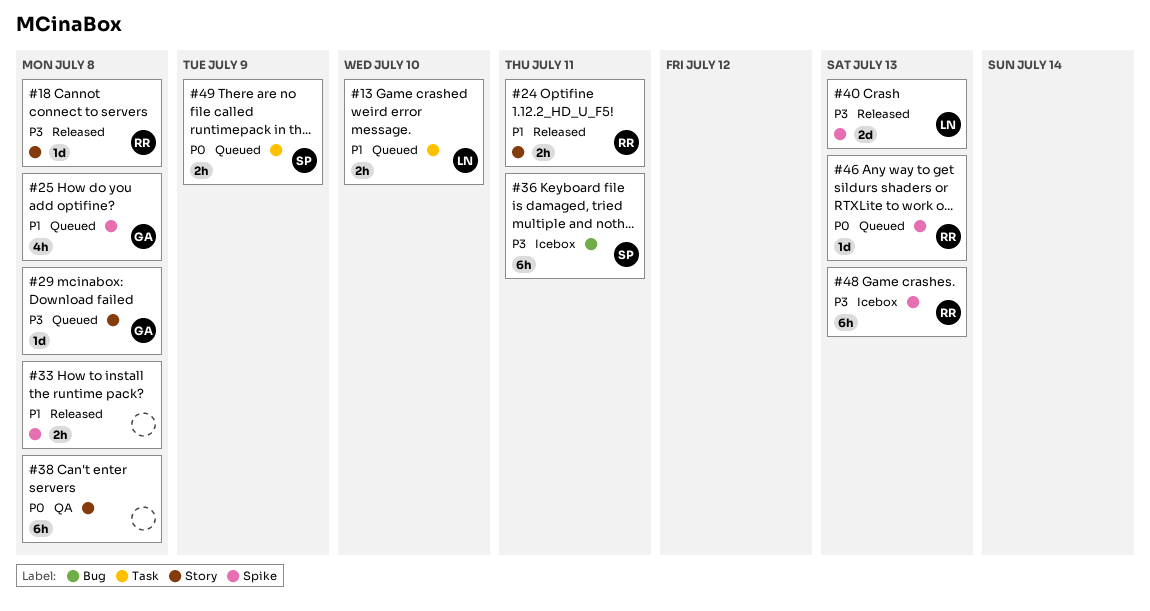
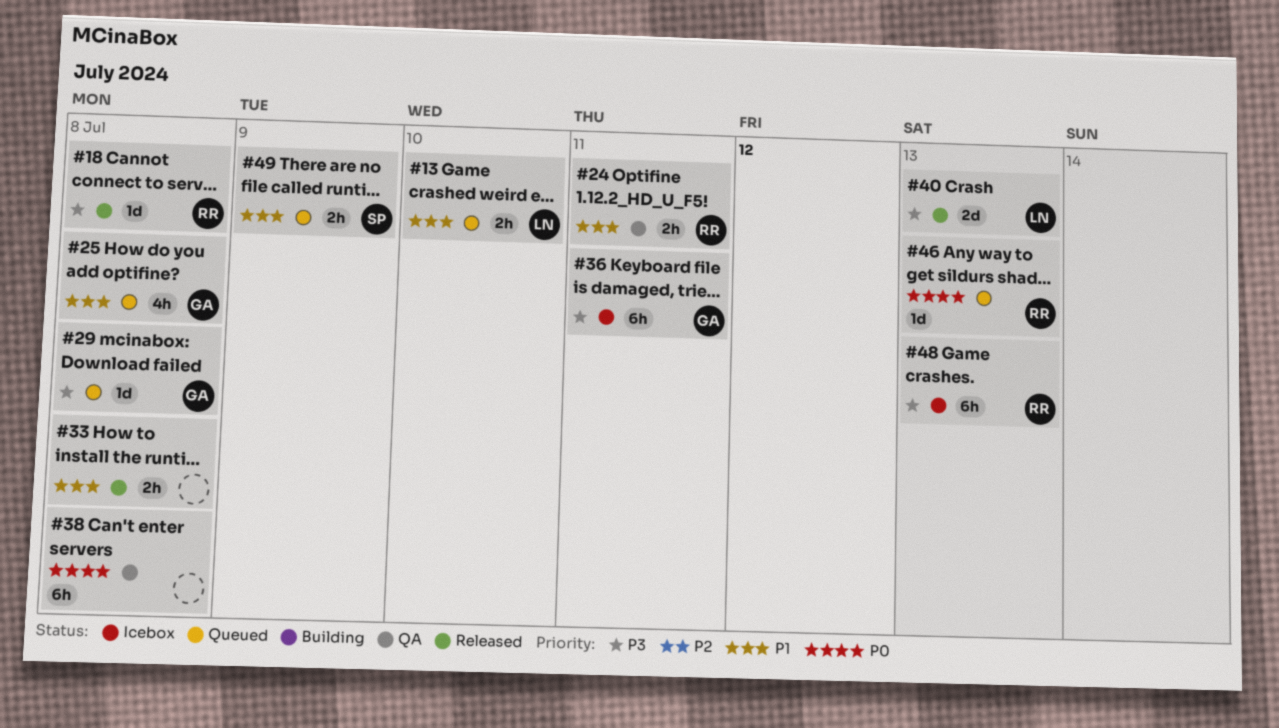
#24, status: Released -> QA
#36, owner: SP -> GA
#49, priority: P0 -> P1

